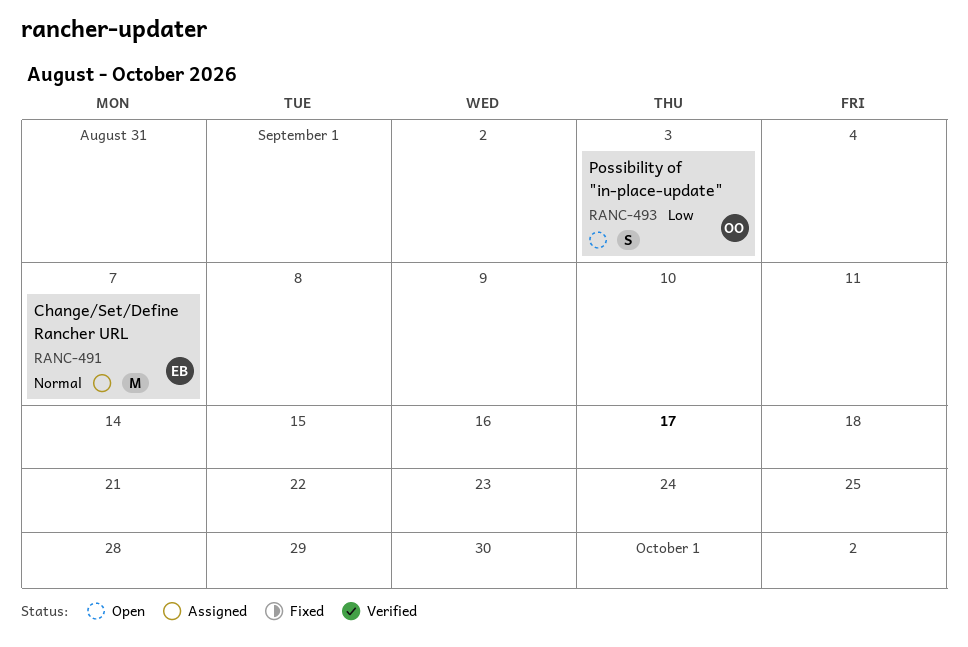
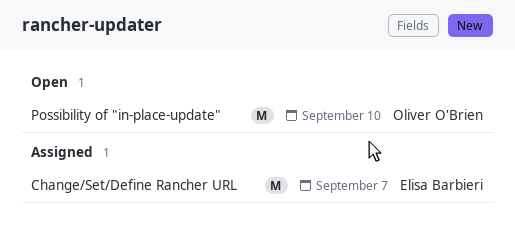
Possibility of "in-place-update", estimate: S -> M
Possibility of "in-place-update", due: Sep 3 -> Sep 10

